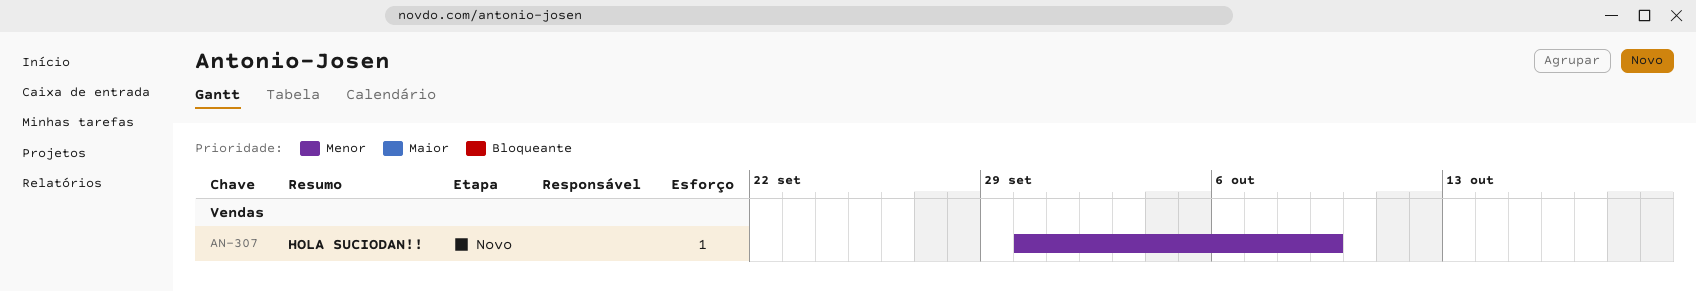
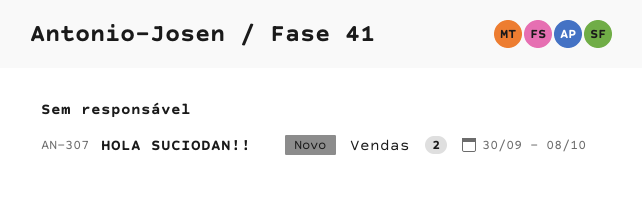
AN-307, estimate: 1 -> 2
AN-307, due: Oct 9 -> Oct 8

